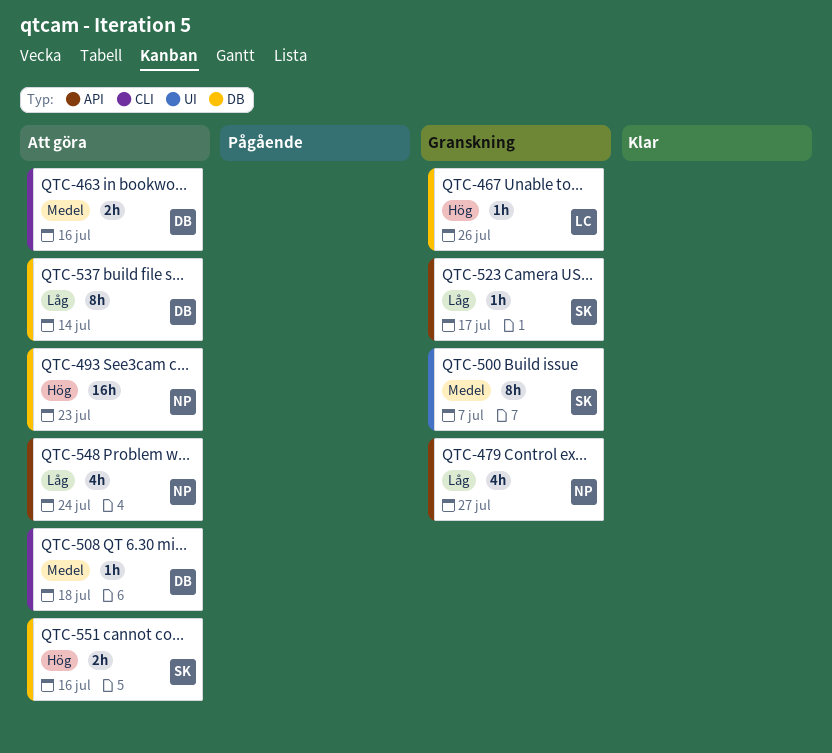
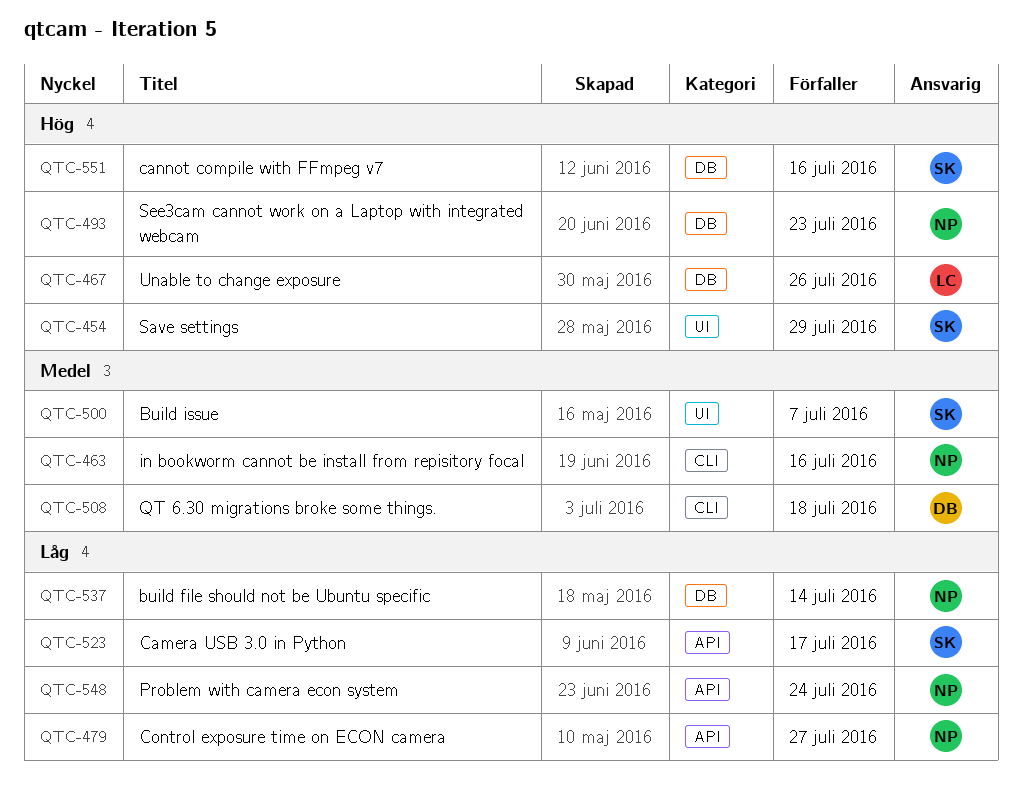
QTC-454: none -> present
QTC-463, owner: DB -> NP
QTC-537, owner: DB -> NP

